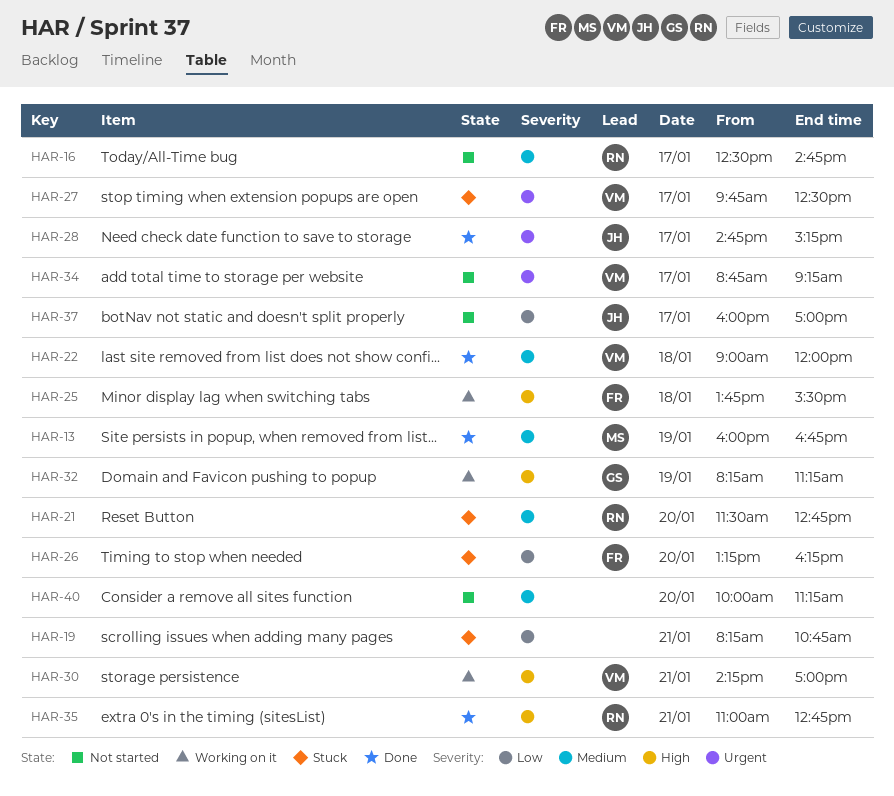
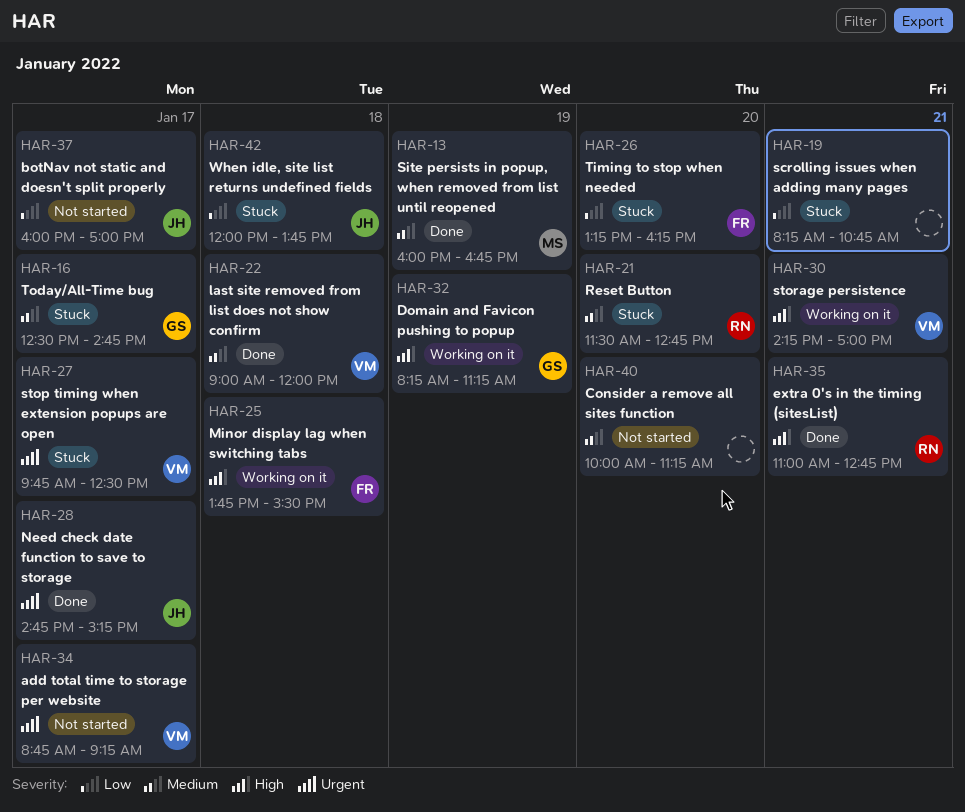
HAR-16, status: Not started -> Stuck
HAR-16, owner: RN -> GS
HAR-42: none -> present

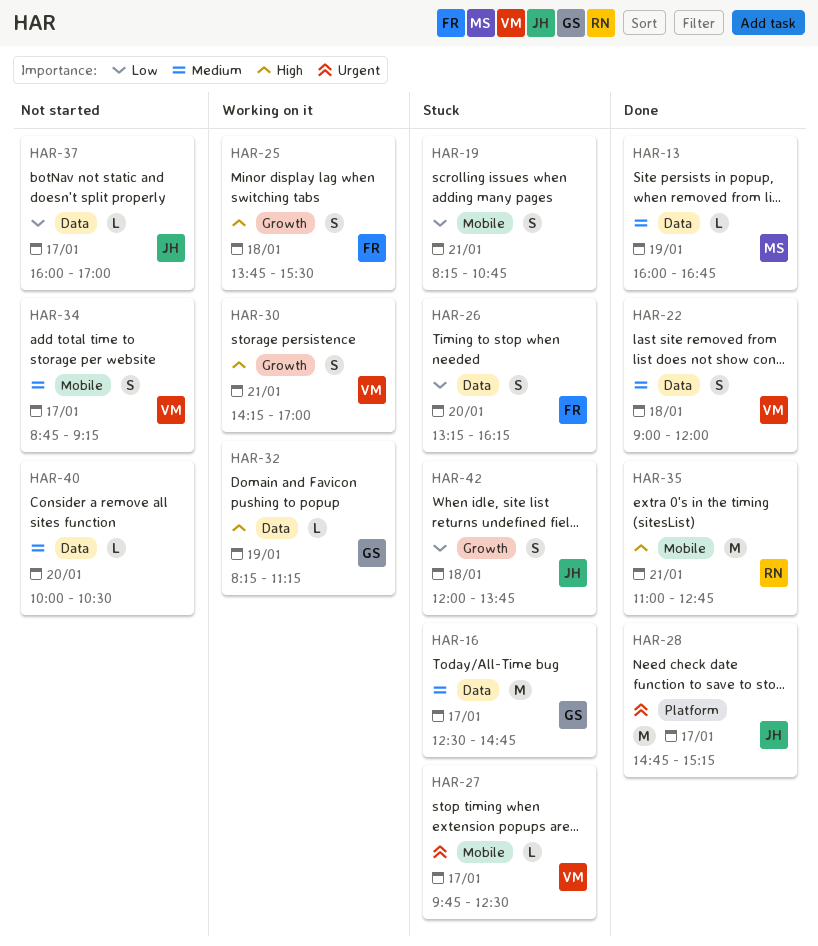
HAR-21: present -> none
HAR-34, priority: Urgent -> Medium
HAR-40, ends: 11:15 -> 10:30

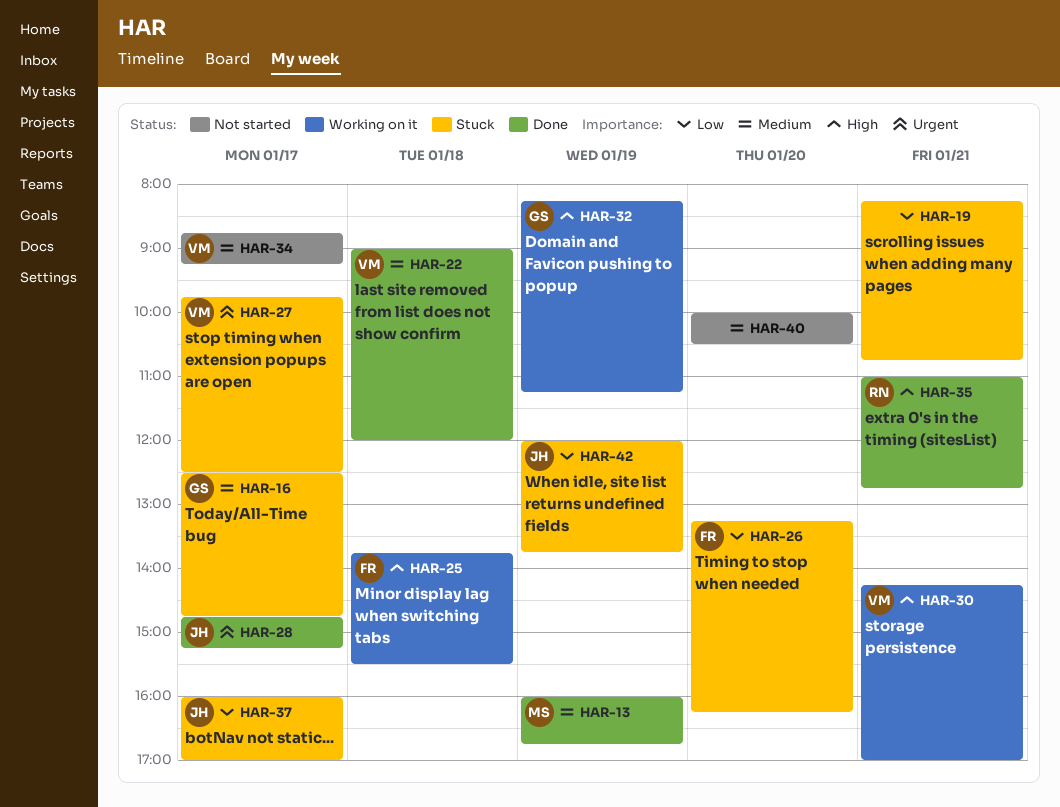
HAR-37, status: Not started -> Stuck
HAR-42, day: Jan 18 -> Jan 19

